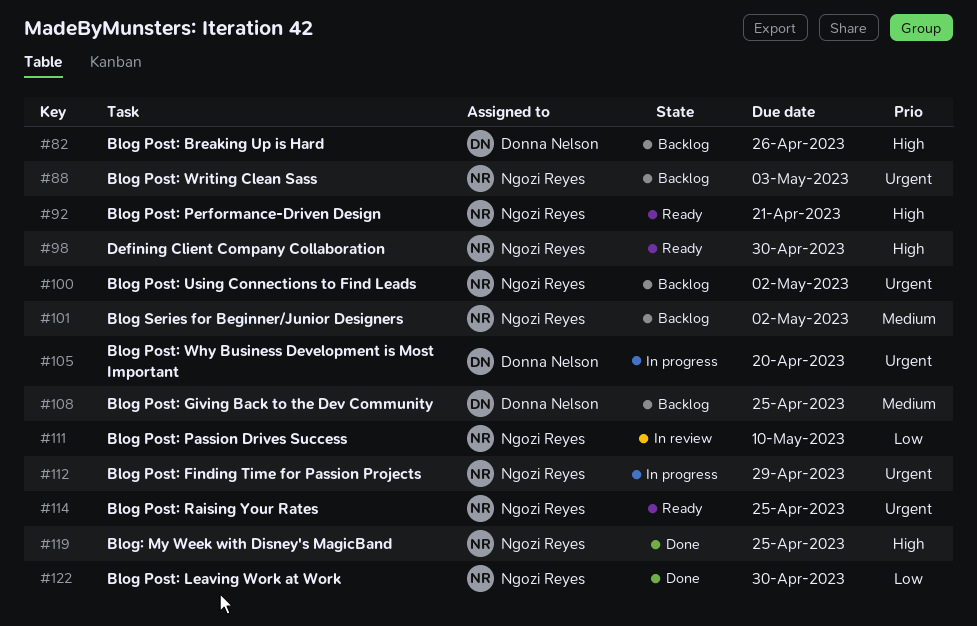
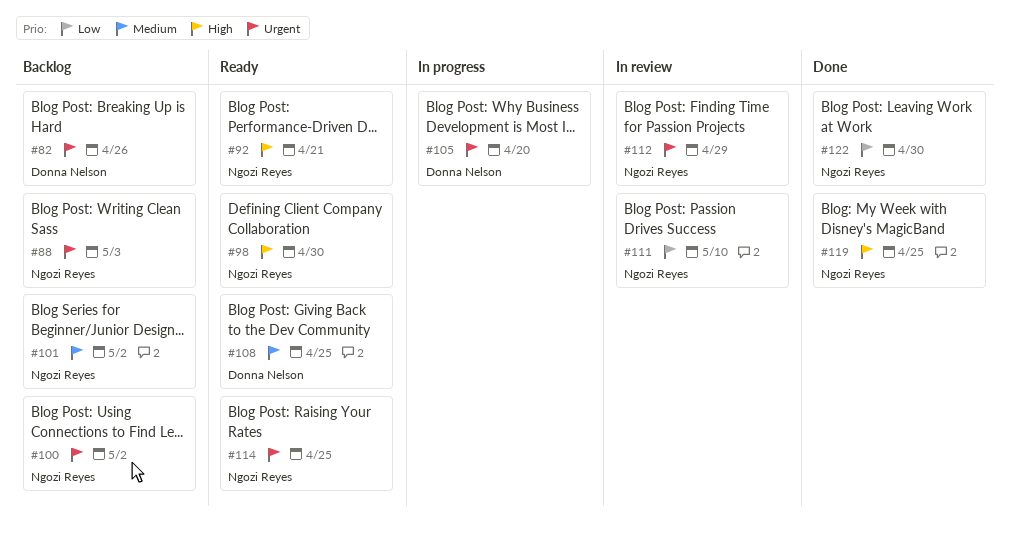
#82, priority: High -> Urgent
#108, status: Backlog -> Ready
#112, status: In progress -> In review

